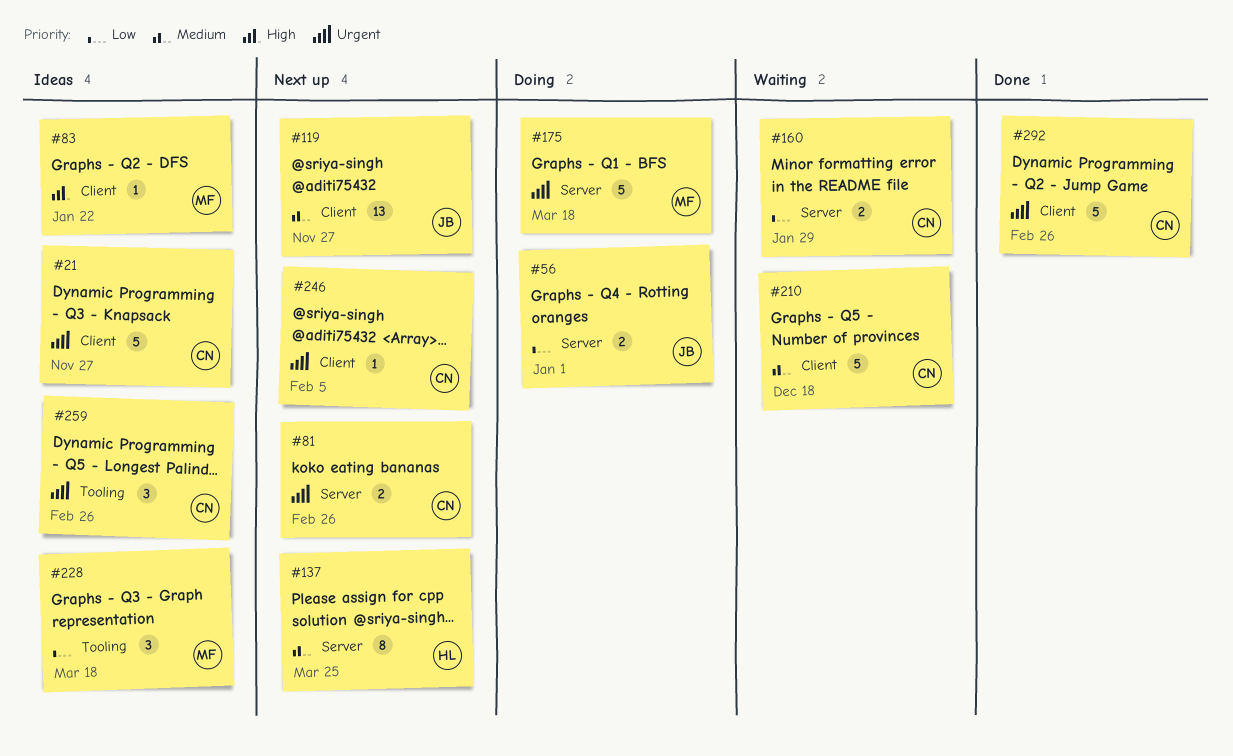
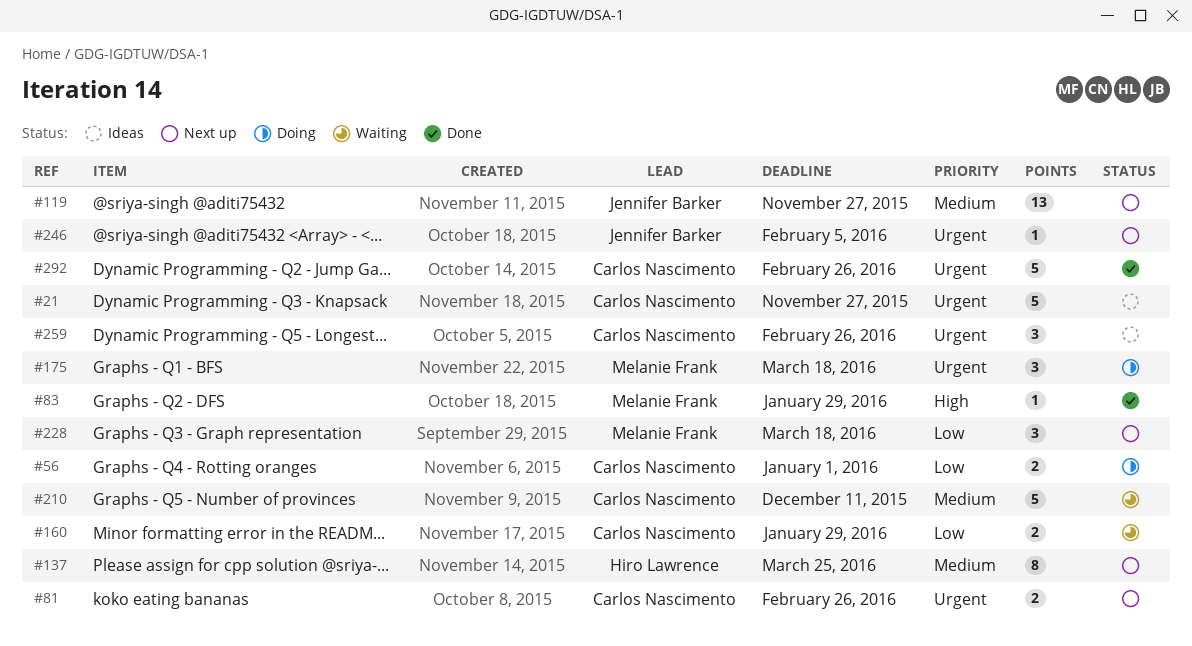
#56, owner: Jennifer Barker -> Carlos Nascimento
#83, status: Ideas -> Done
#83, due: Jan 22 -> Jan 29
#175, estimate: 5 -> 3
#210, due: Dec 18 -> Dec 11
#228, status: Ideas -> Next up
#246, owner: Carlos Nascimento -> Jennifer Barker

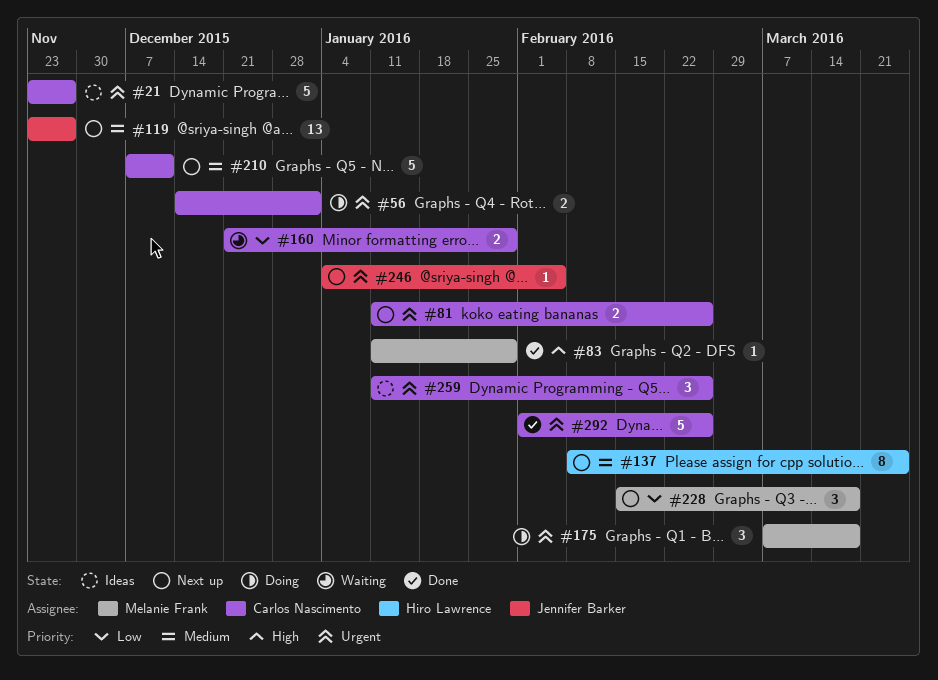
#56, priority: Low -> Urgent
#210, status: Waiting -> Next up

